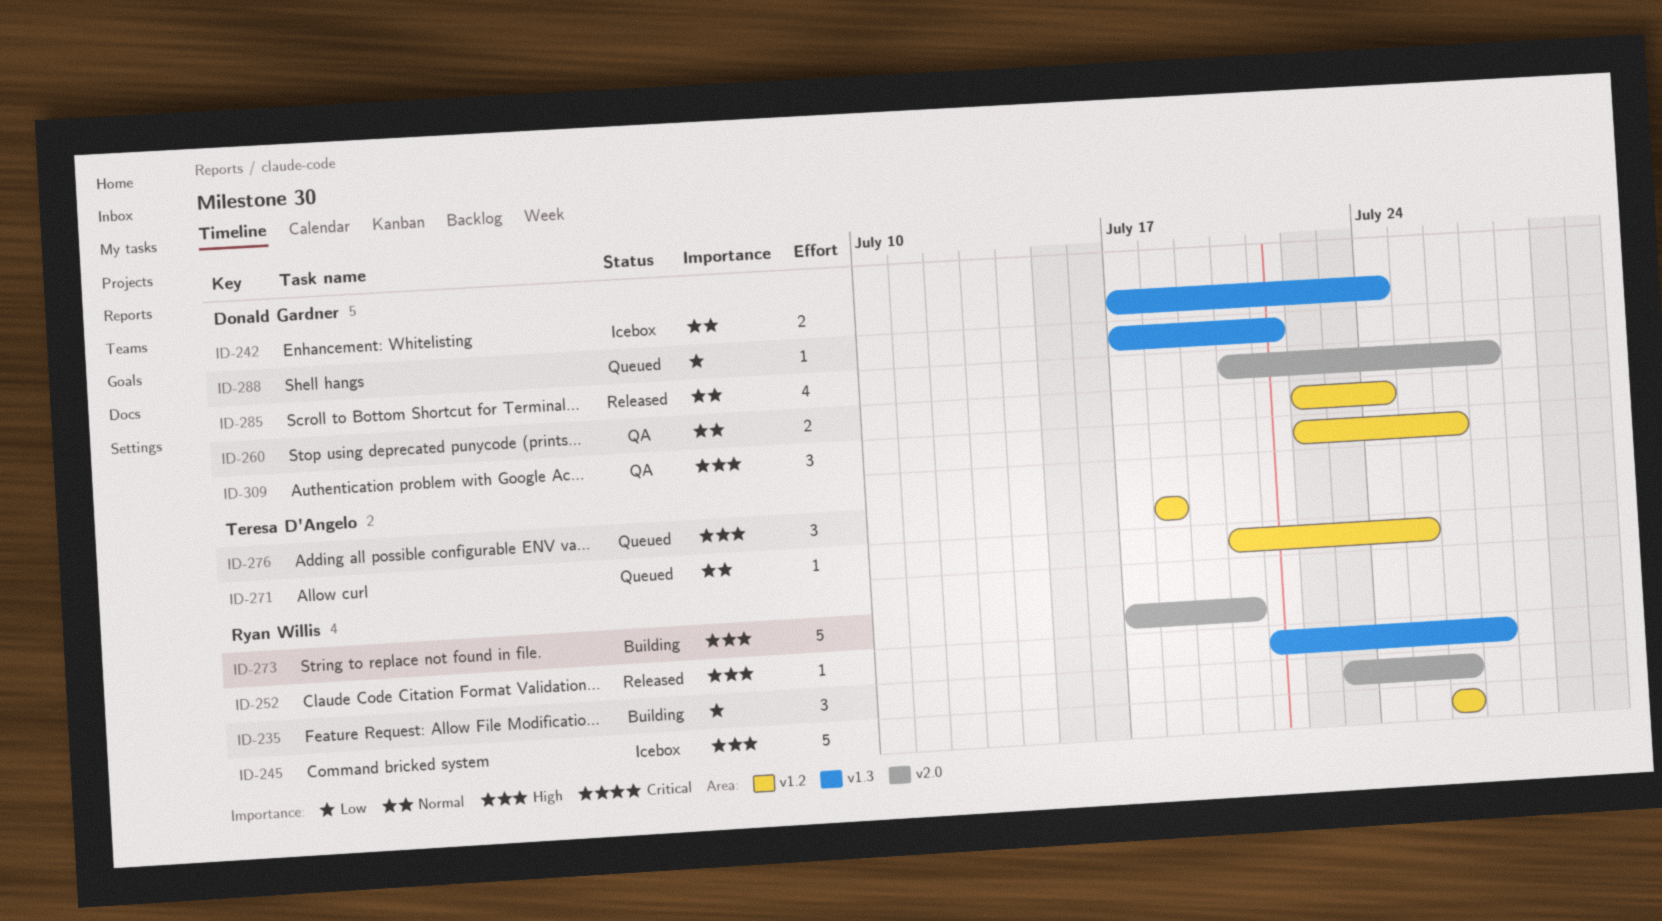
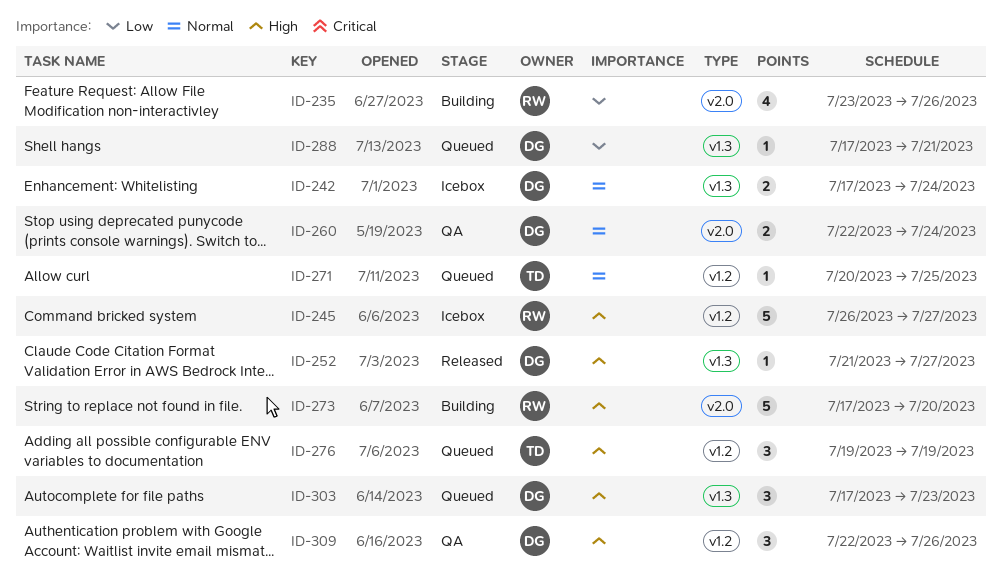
ID-235, estimate: 3 -> 4
ID-245, due: Jul 26 -> Jul 27
ID-252, owner: Ryan Willis -> Donald Gardner
ID-260, label: v1.2 -> v2.0
ID-276, start: Jul 18 -> Jul 19
ID-276, due: Jul 18 -> Jul 19
ID-285: present -> none
ID-303: none -> present

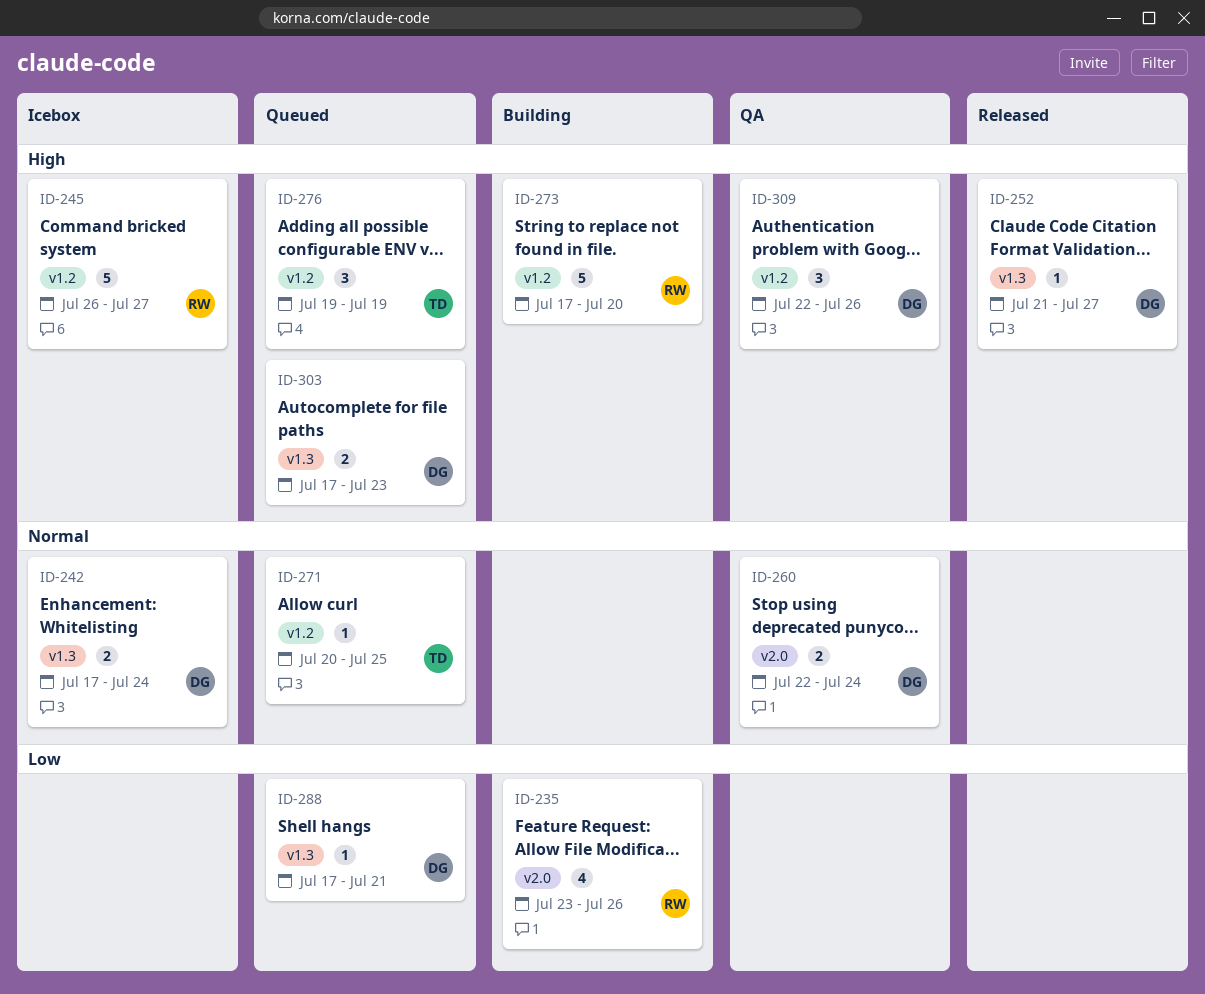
ID-273, label: v2.0 -> v1.2
ID-303, estimate: 3 -> 2

